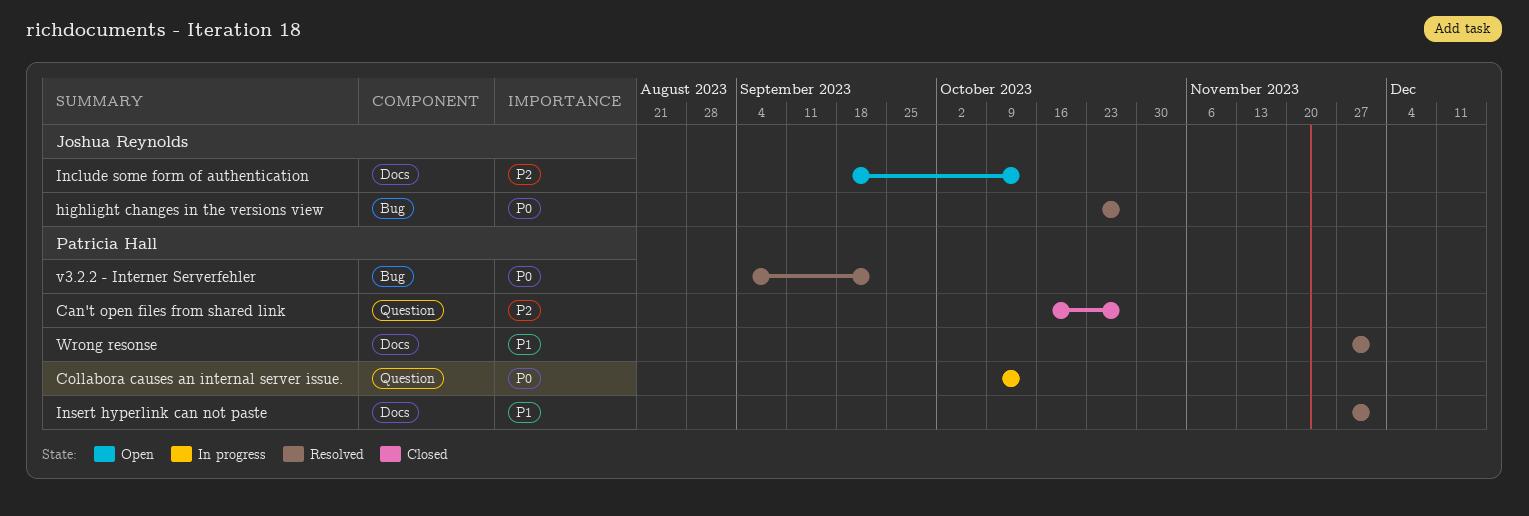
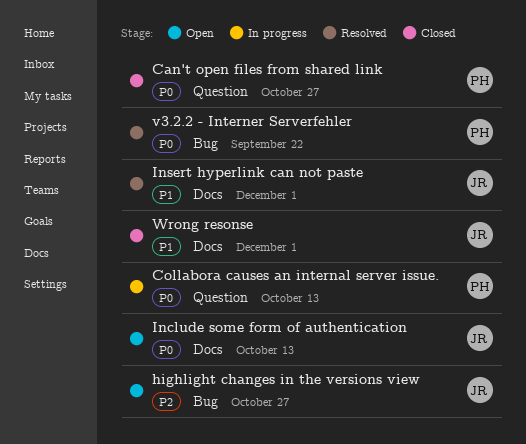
Can't open files from shared link, priority: P2 -> P0
highlight changes in the versions view, status: Resolved -> Open
highlight changes in the versions view, priority: P0 -> P2
Include some form of authentication, priority: P2 -> P0
Insert hyperlink can not paste, owner: Patricia Hall -> Joshua Reynolds
Wrong resonse, status: Resolved -> Closed
Wrong resonse, owner: Patricia Hall -> Joshua Reynolds

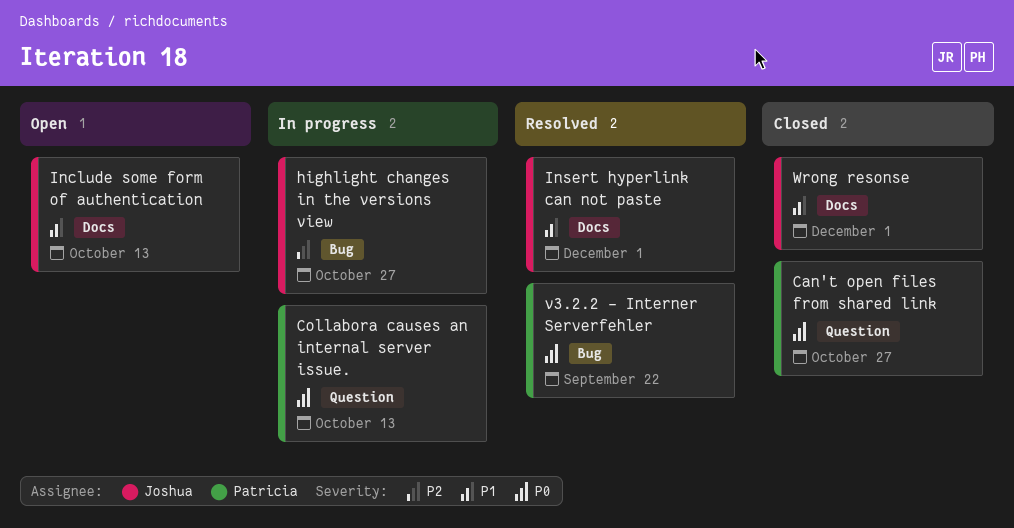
highlight changes in the versions view, status: Open -> In progress
Include some form of authentication, priority: P0 -> P1

